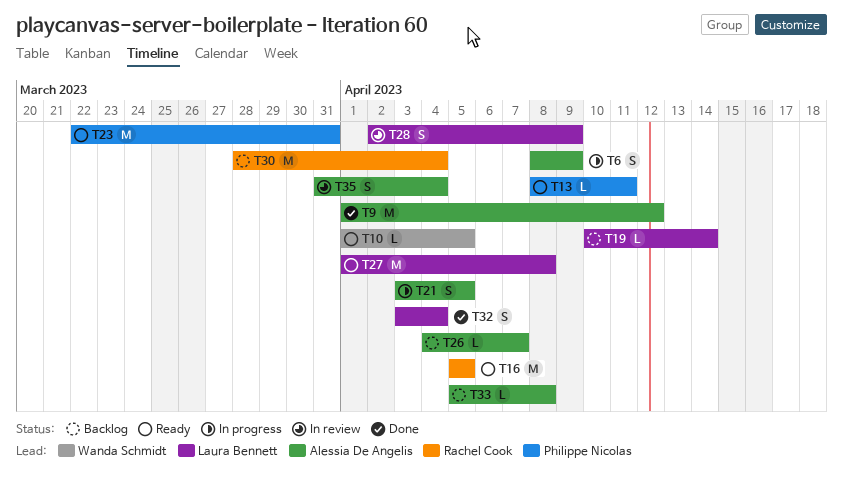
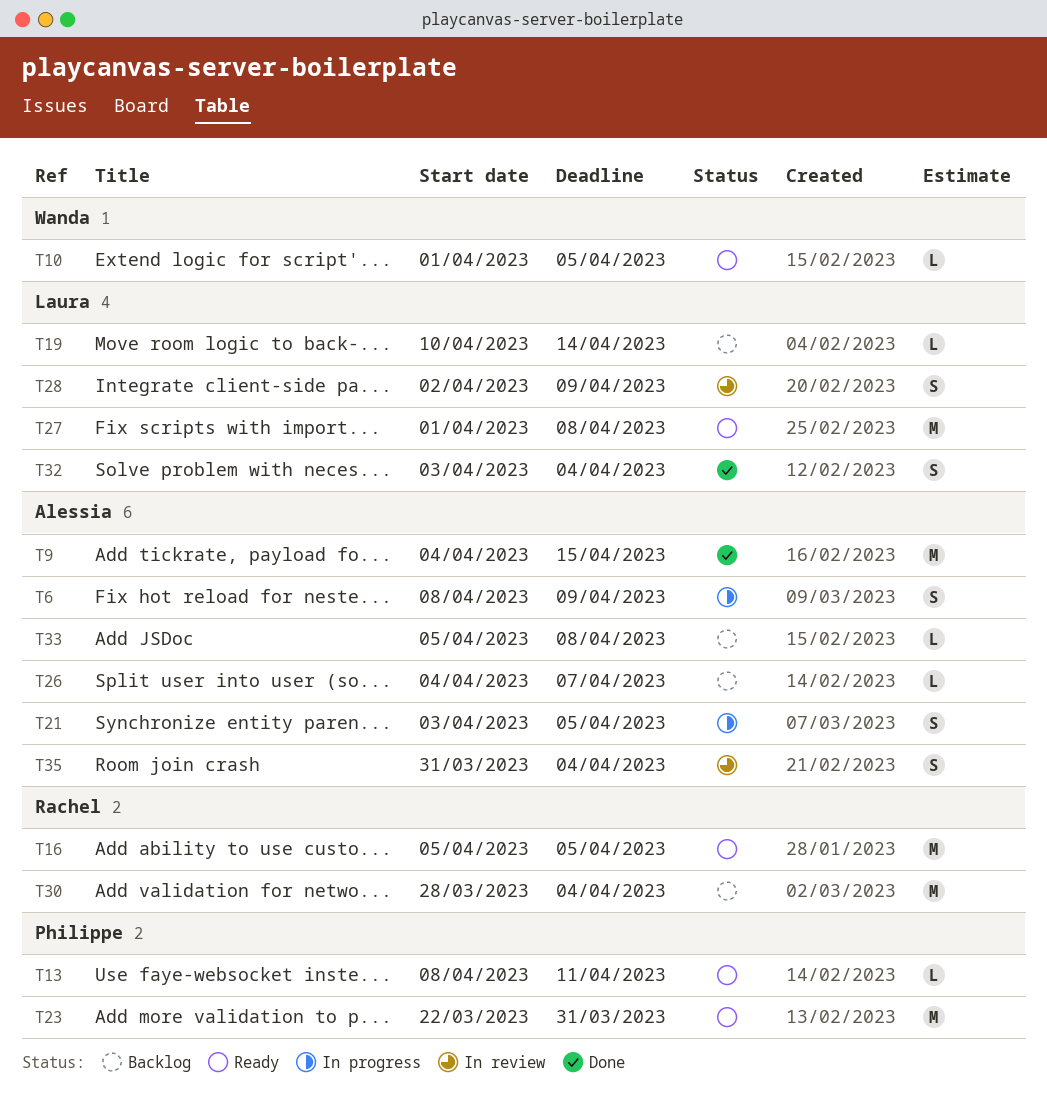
T9, start: Apr 1 -> Apr 4
T9, due: Apr 12 -> Apr 15

